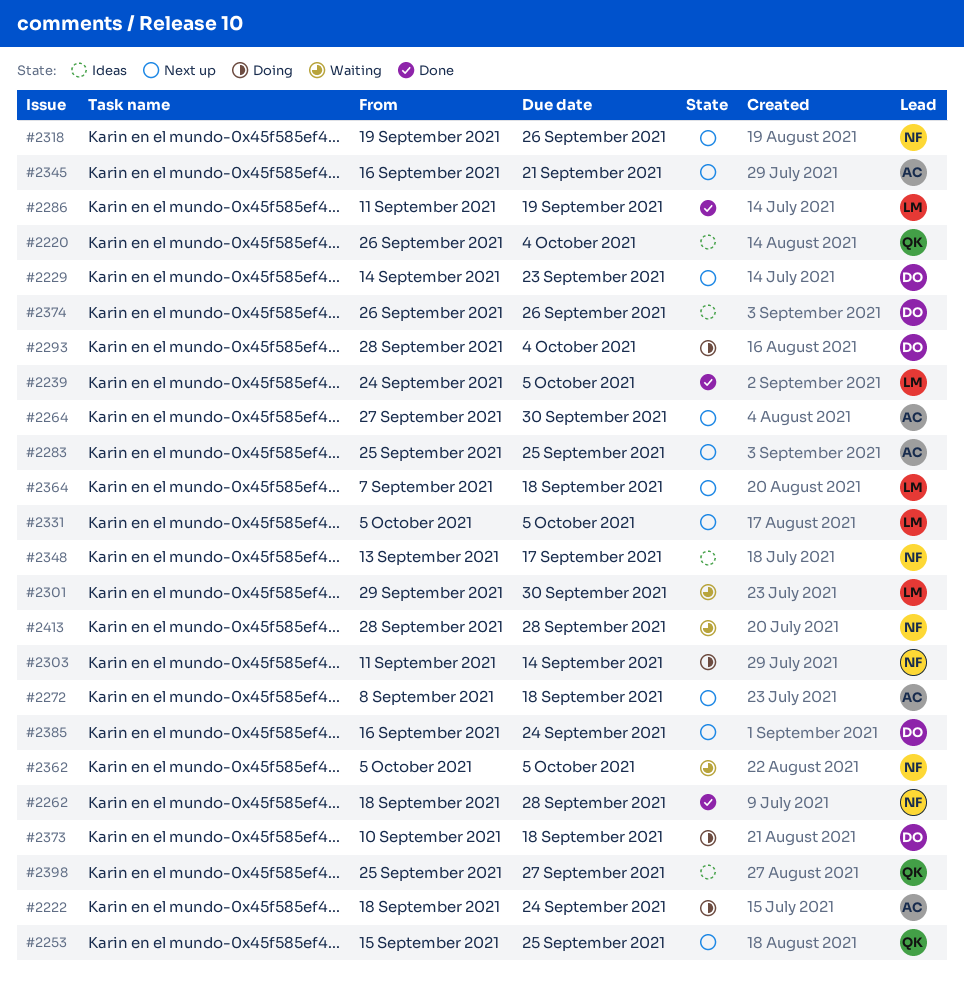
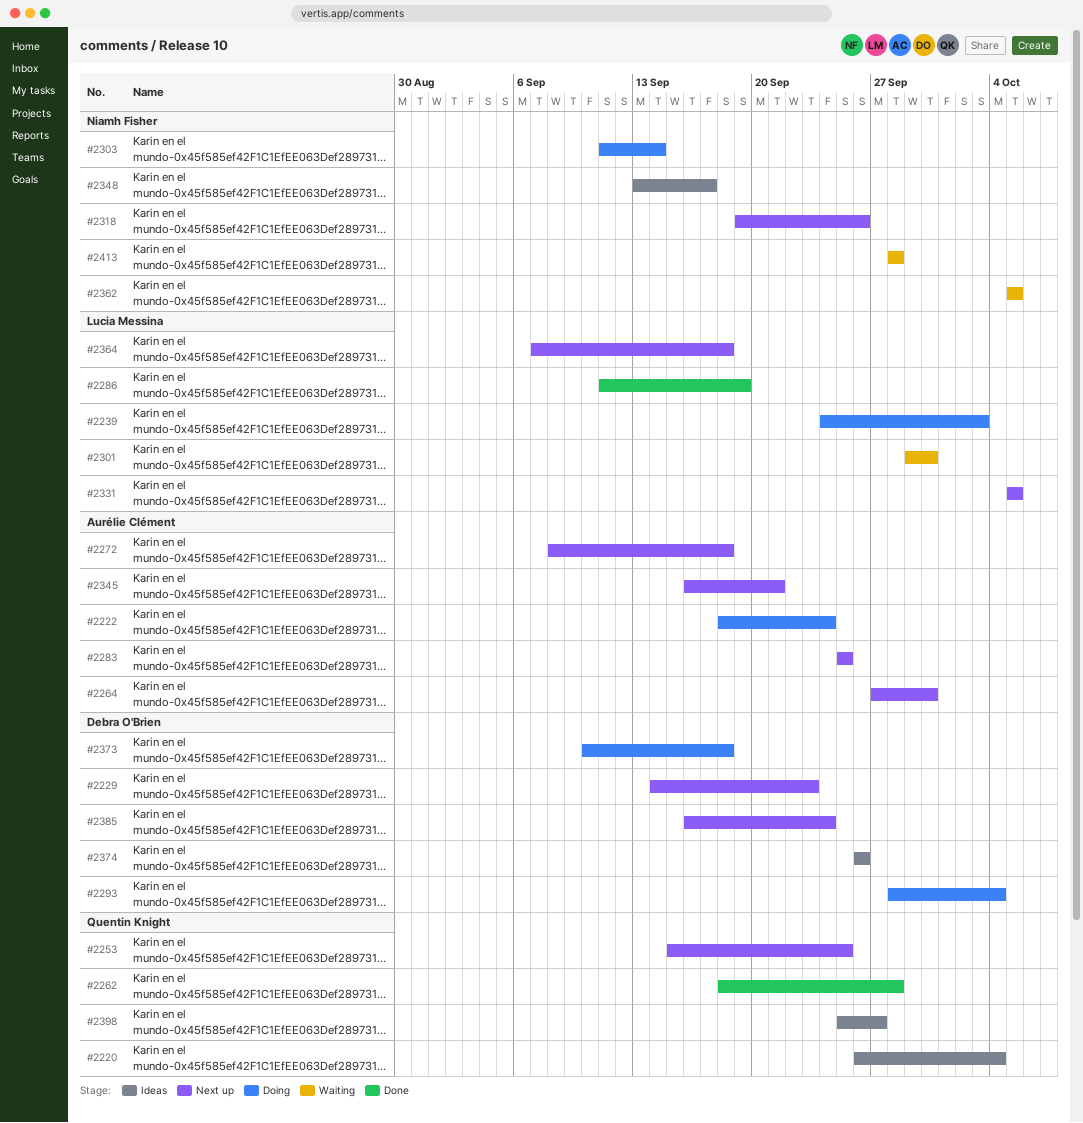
#2239, status: Done -> Doing
#2239, due: Oct 5 -> Oct 3
#2262, owner: Niamh Fisher -> Quentin Knight

